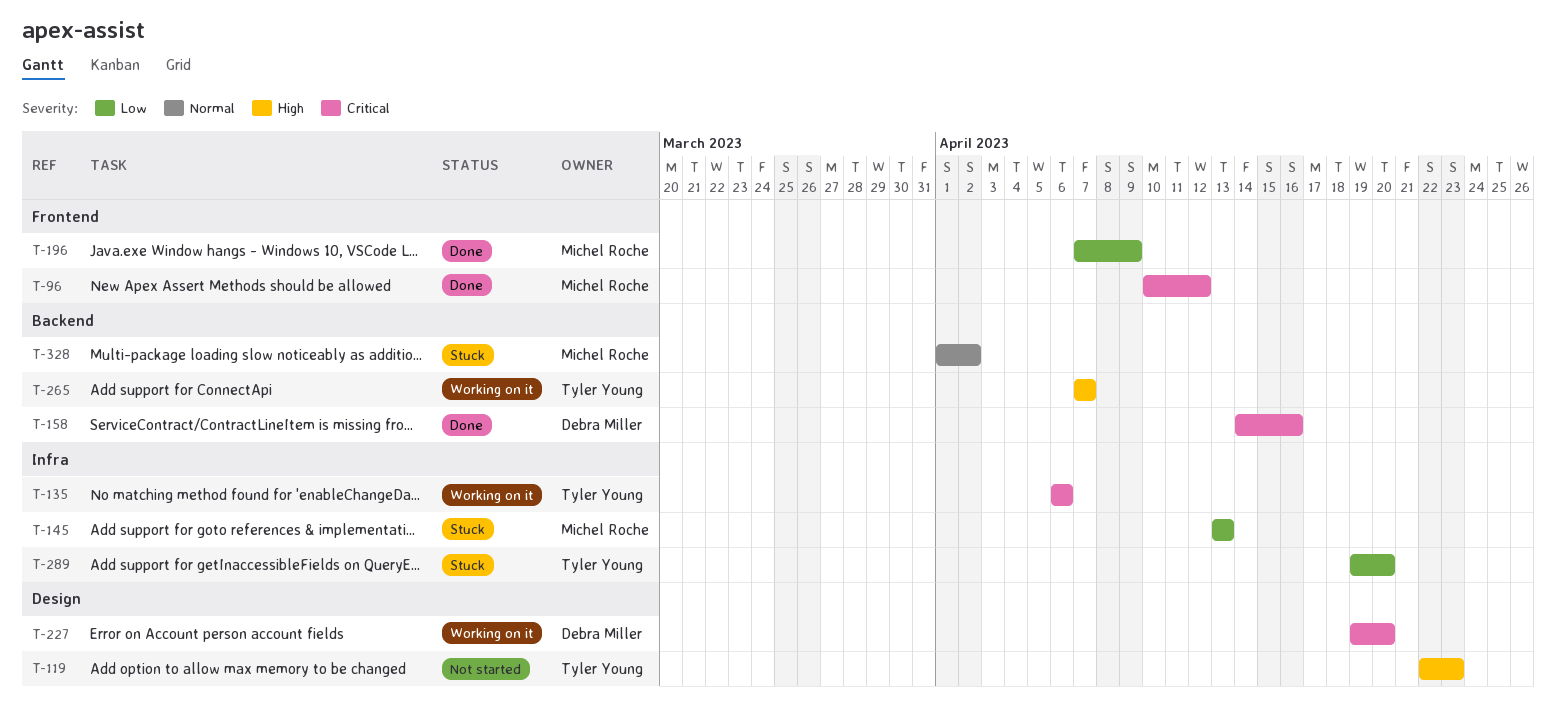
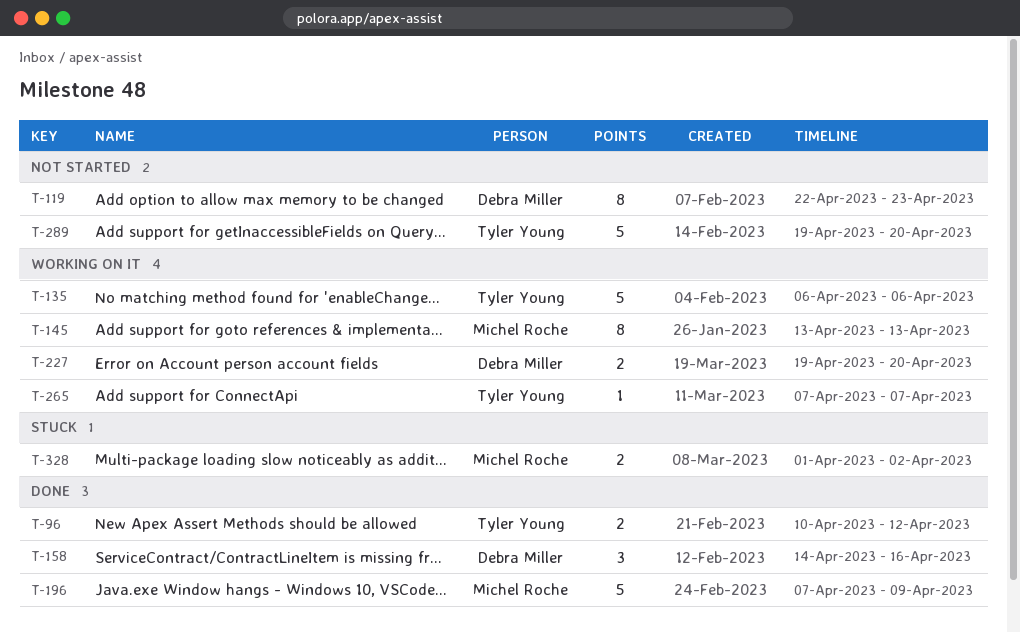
T-96, owner: Michel Roche -> Tyler Young
T-119, owner: Tyler Young -> Debra Miller
T-145, status: Stuck -> Working on it
T-289, status: Stuck -> Not started

